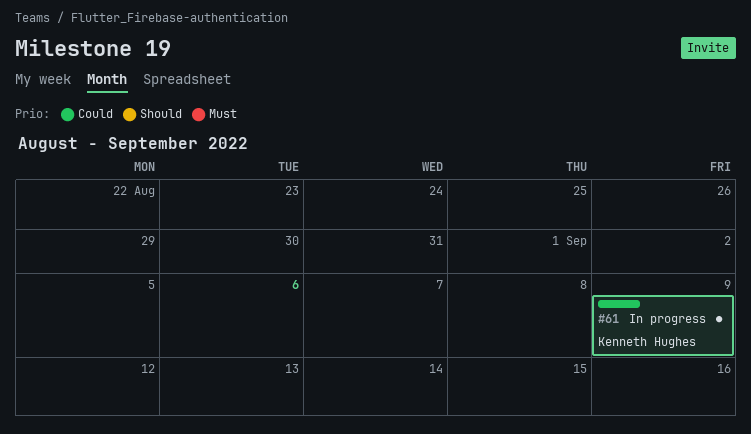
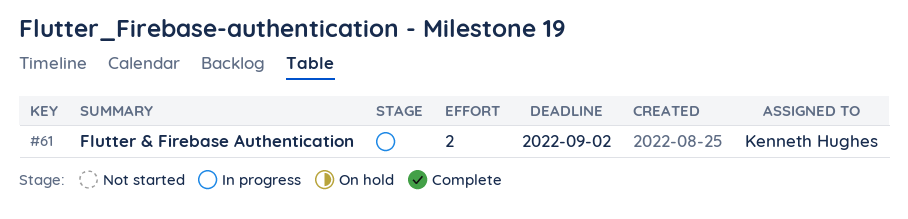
#61, estimate: 1 -> 2
#61, due: Sep 9 -> Sep 2

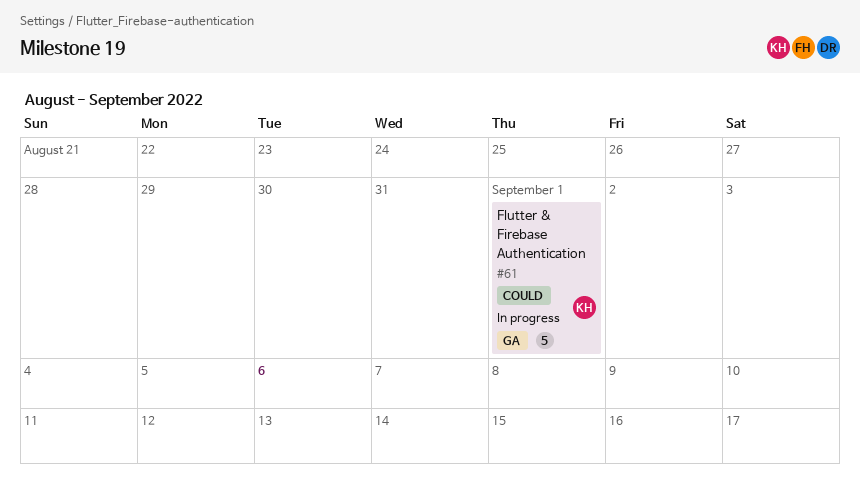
#61, estimate: 2 -> 5
#61, due: Sep 2 -> Sep 1

